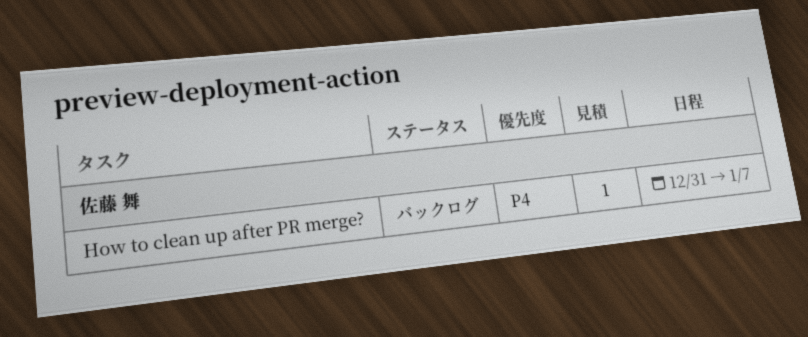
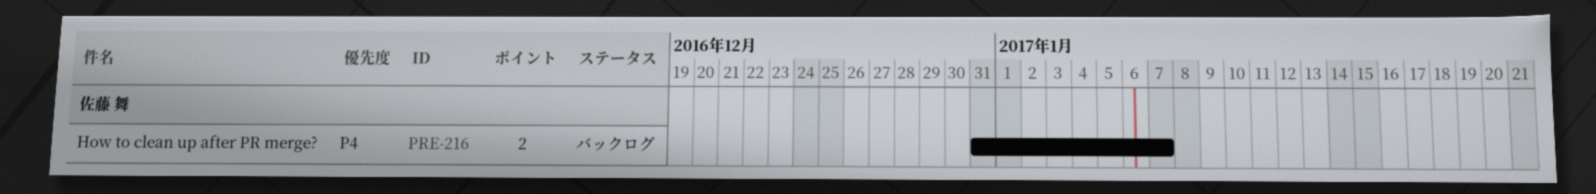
How to clean up after PR merge?, estimate: 1 -> 2

